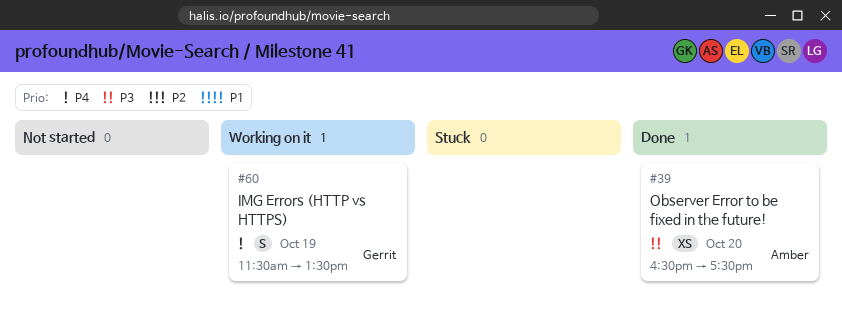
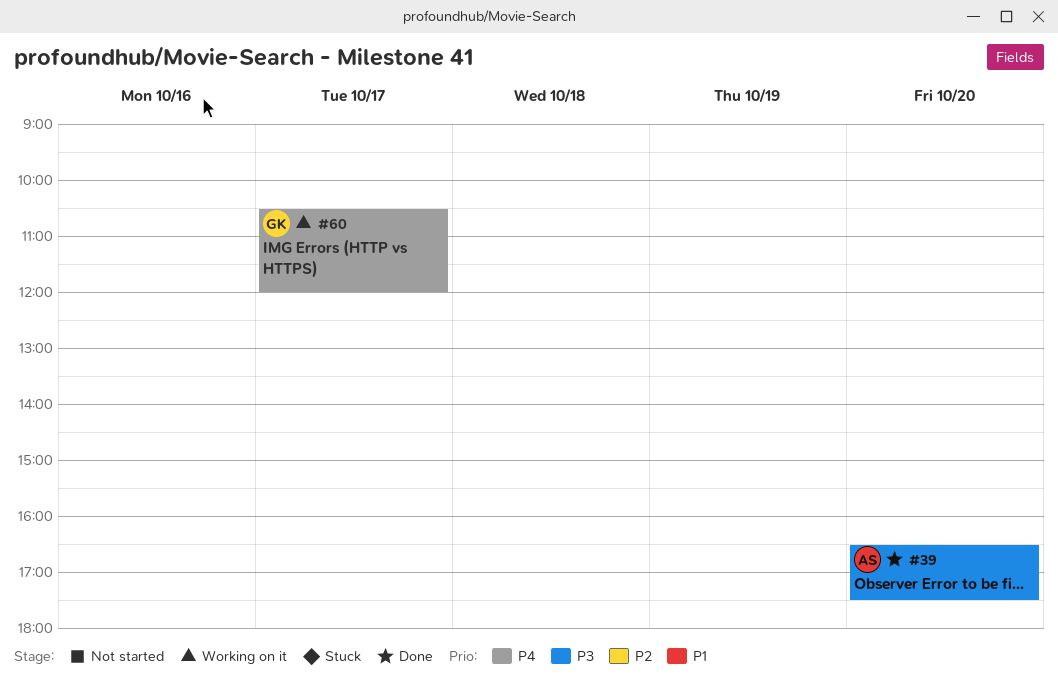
#60, day: Oct 19 -> Oct 17
#60, begins: 11:30 -> 10:30
#60, ends: 13:30 -> 12:00

